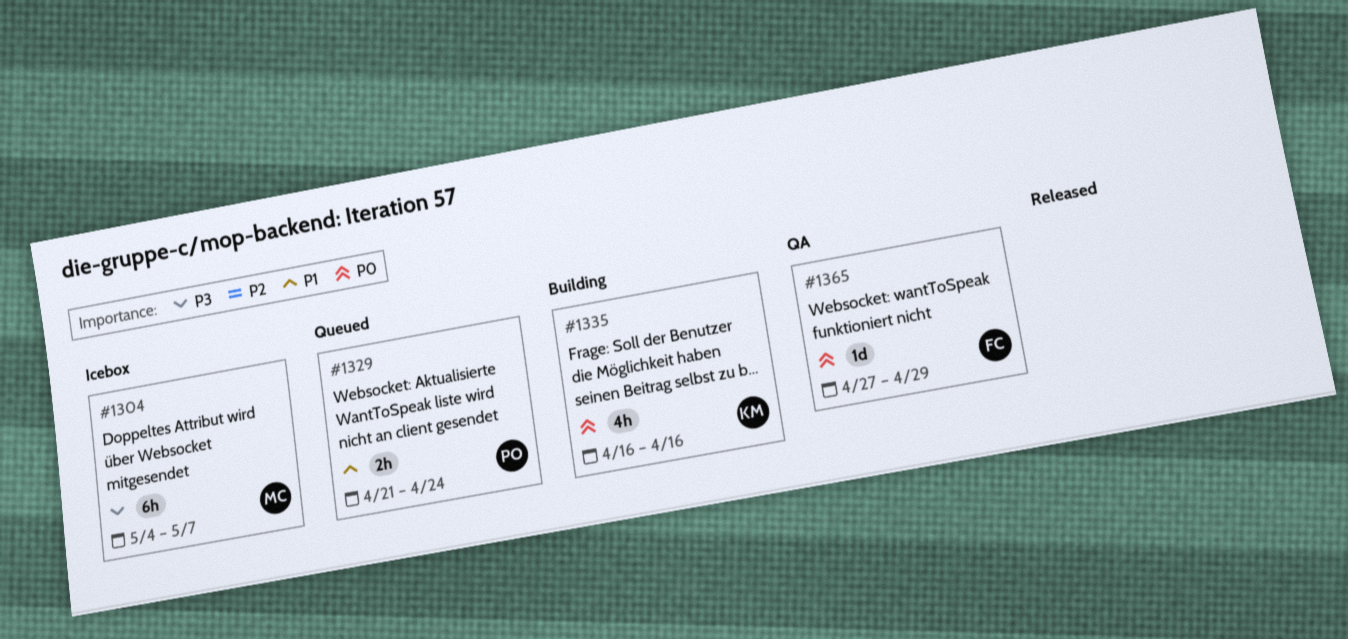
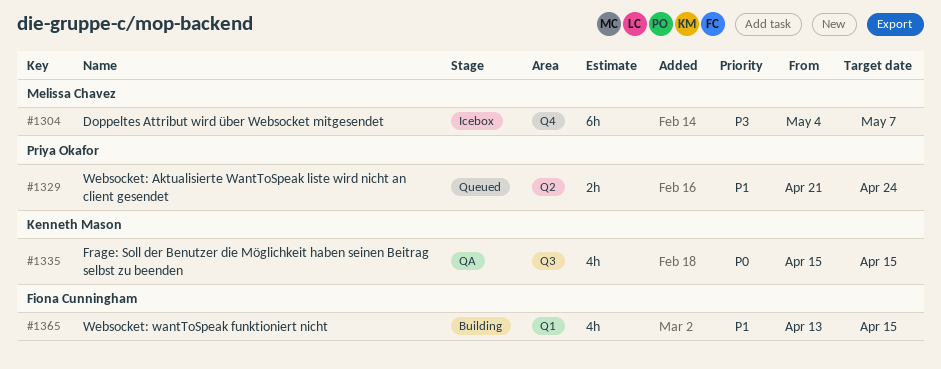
#1335, status: Building -> QA
#1335, start: Apr 16 -> Apr 15
#1335, due: Apr 16 -> Apr 15
#1365, status: QA -> Building
#1365, priority: P0 -> P1
#1365, estimate: 1d -> 4h
#1365, start: Apr 27 -> Apr 13
#1365, due: Apr 29 -> Apr 15

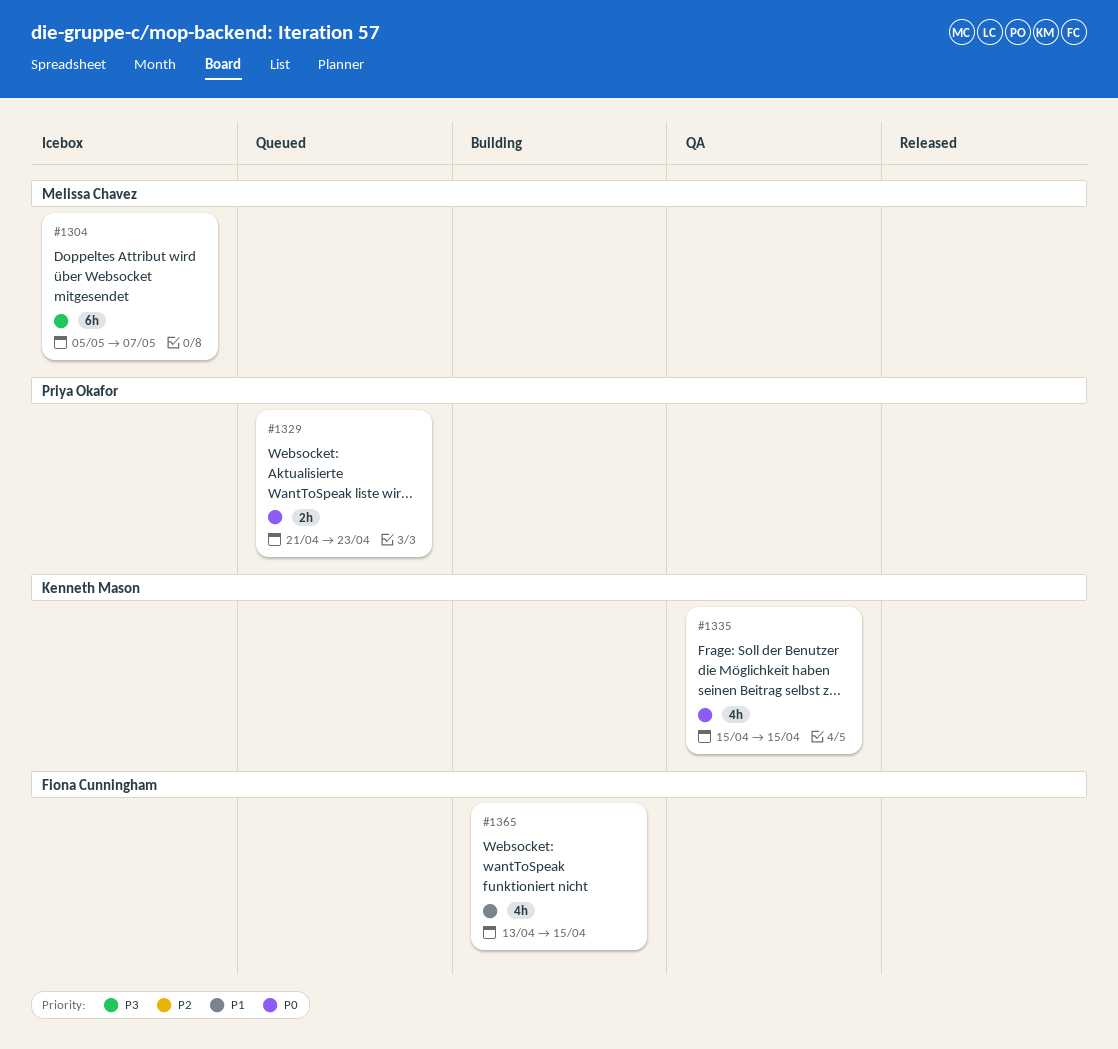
#1304, start: May 4 -> May 5
#1329, priority: P1 -> P0
#1329, due: Apr 24 -> Apr 23

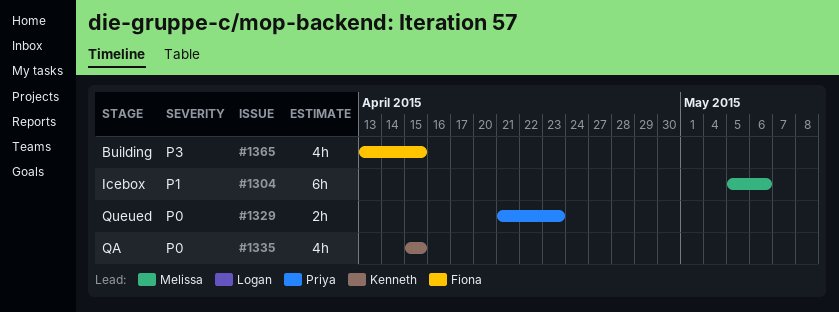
#1304, priority: P3 -> P1
#1304, due: May 7 -> May 6
#1365, priority: P1 -> P3

